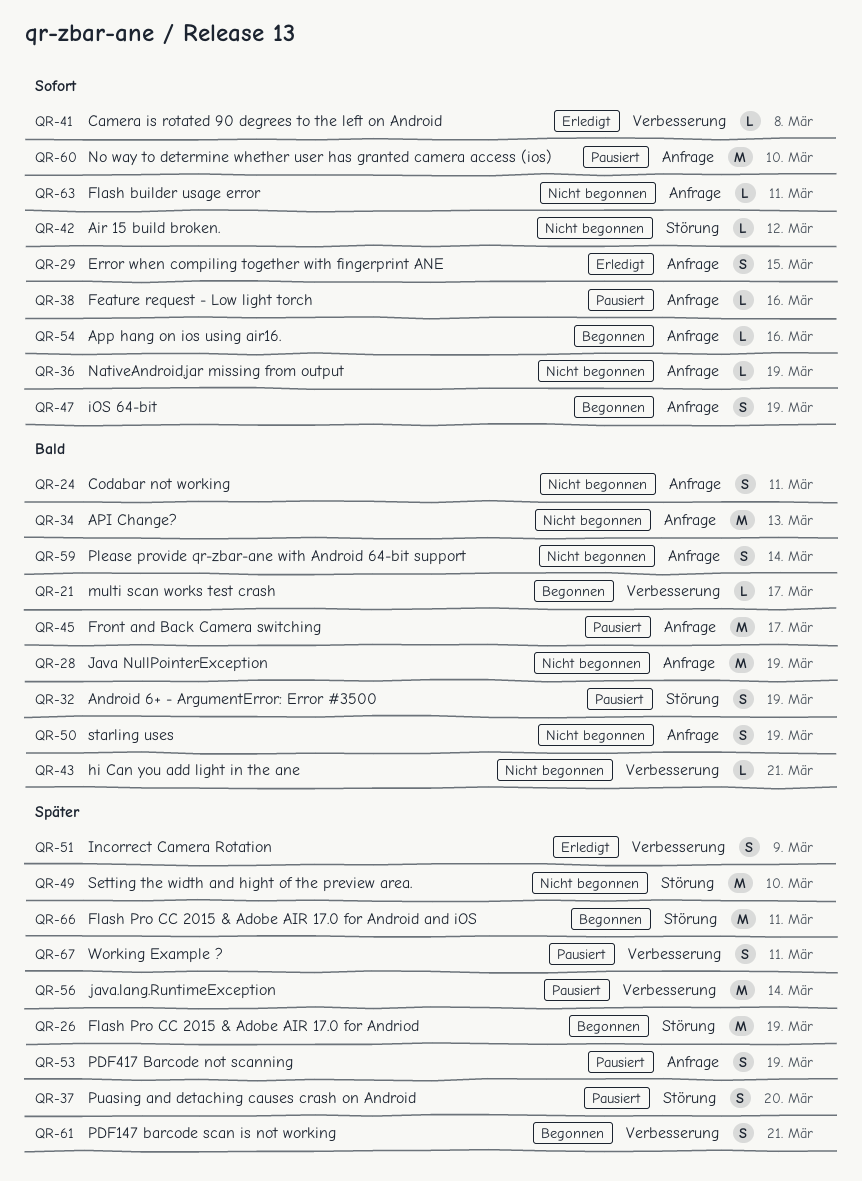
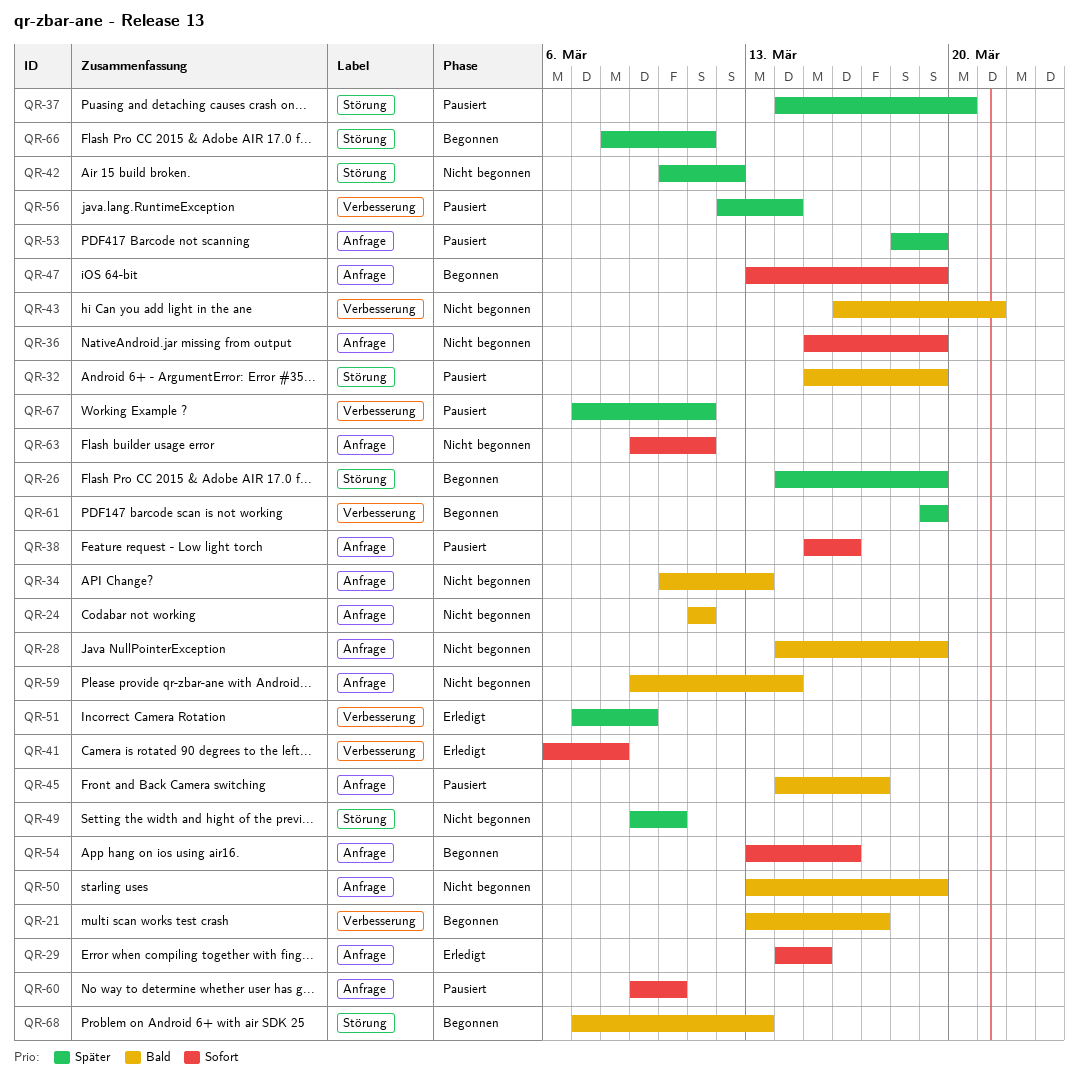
QR-42, priority: Sofort -> Später
QR-61, due: Mar 21 -> Mar 19
QR-68: none -> present

